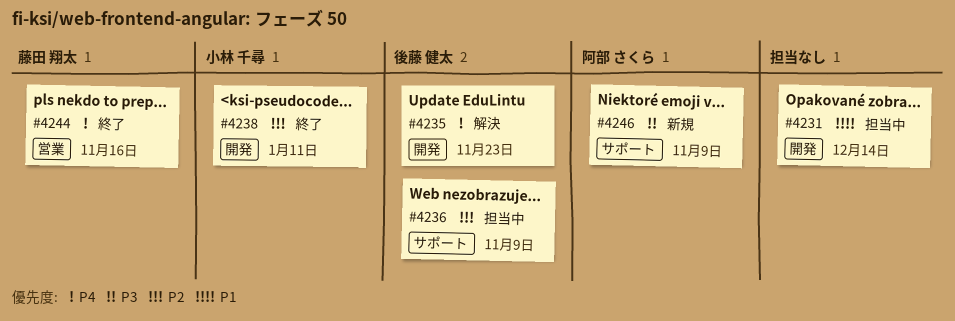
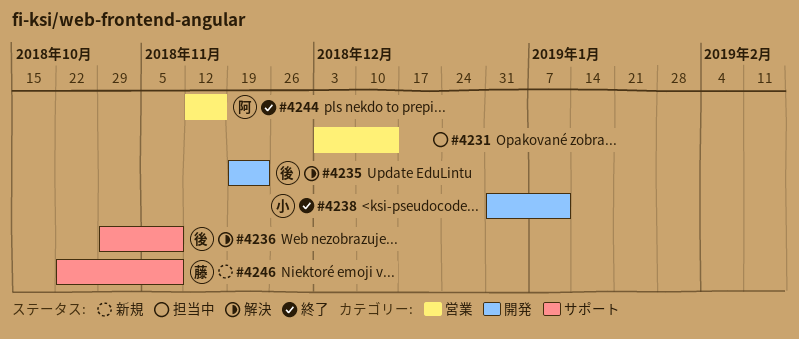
#4231, label: 開発 -> 営業
#4236, status: 担当中 -> 解決
#4244, owner: 藤田 翔太 -> 阿部 さくら
#4246, owner: 阿部 さくら -> 藤田 翔太

